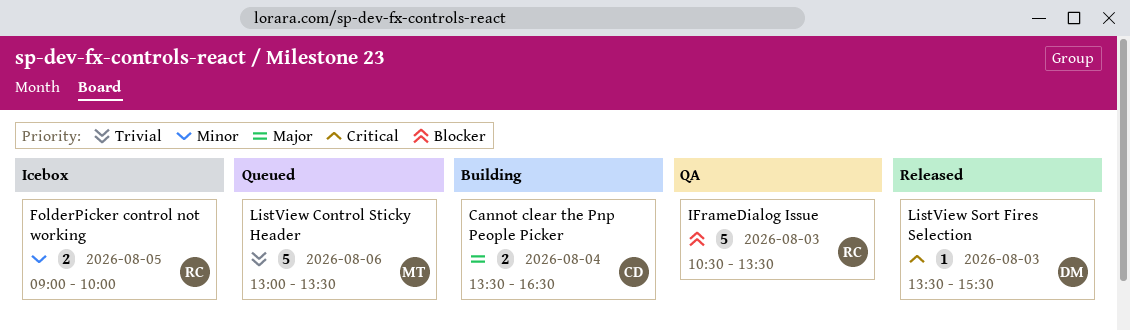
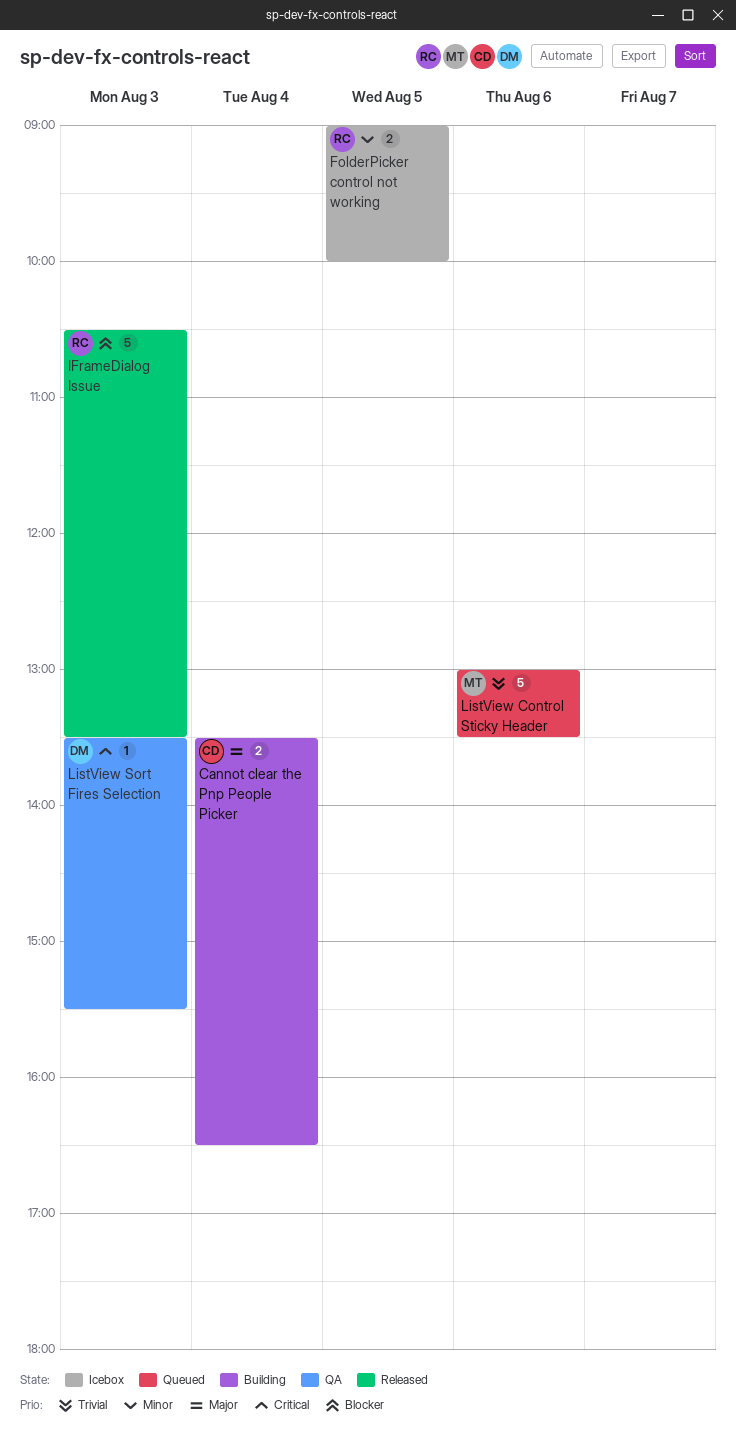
IFrameDialog Issue, status: QA -> Released
ListView Sort Fires Selection, status: Released -> QA

